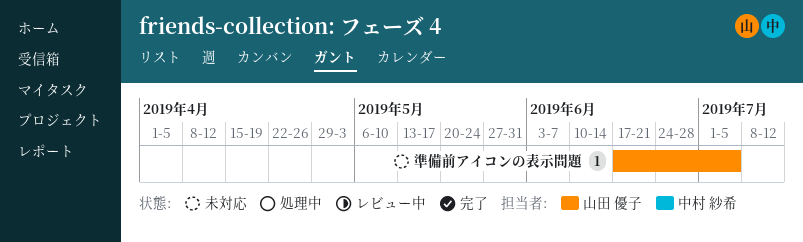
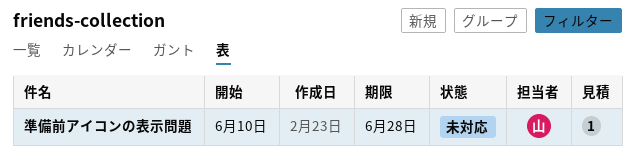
準備前アイコンの表示問題, start: Jun 17 -> Jun 10
準備前アイコンの表示問題, due: Jul 5 -> Jun 28

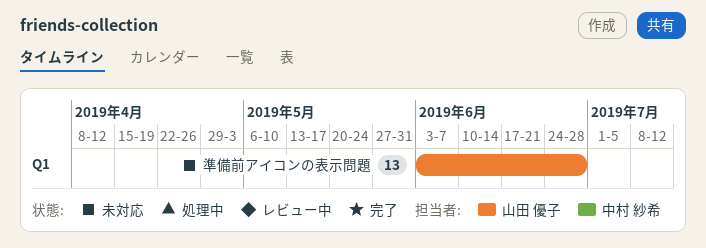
準備前アイコンの表示問題, estimate: 1 -> 13
準備前アイコンの表示問題, start: Jun 10 -> Jun 3

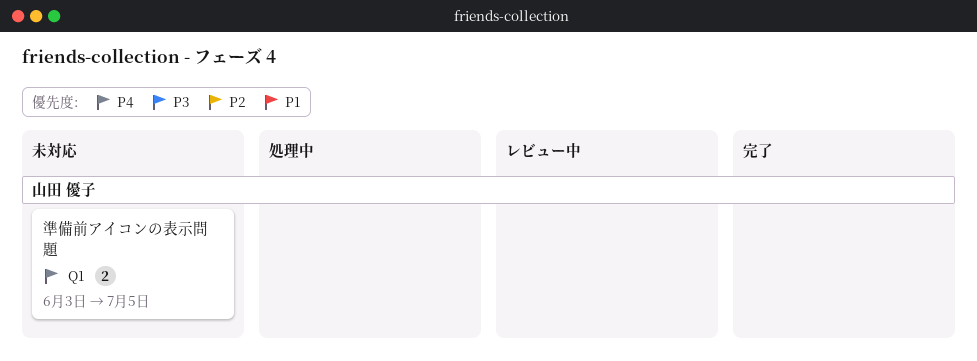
準備前アイコンの表示問題, estimate: 13 -> 2
準備前アイコンの表示問題, due: Jun 28 -> Jul 5

